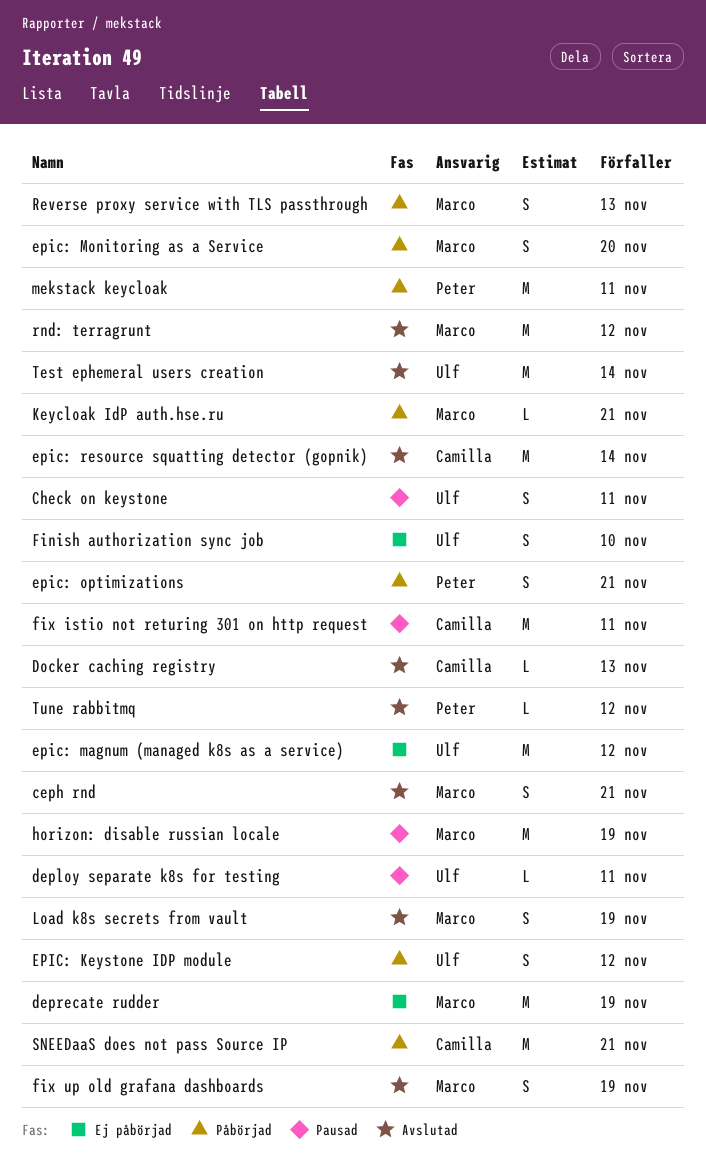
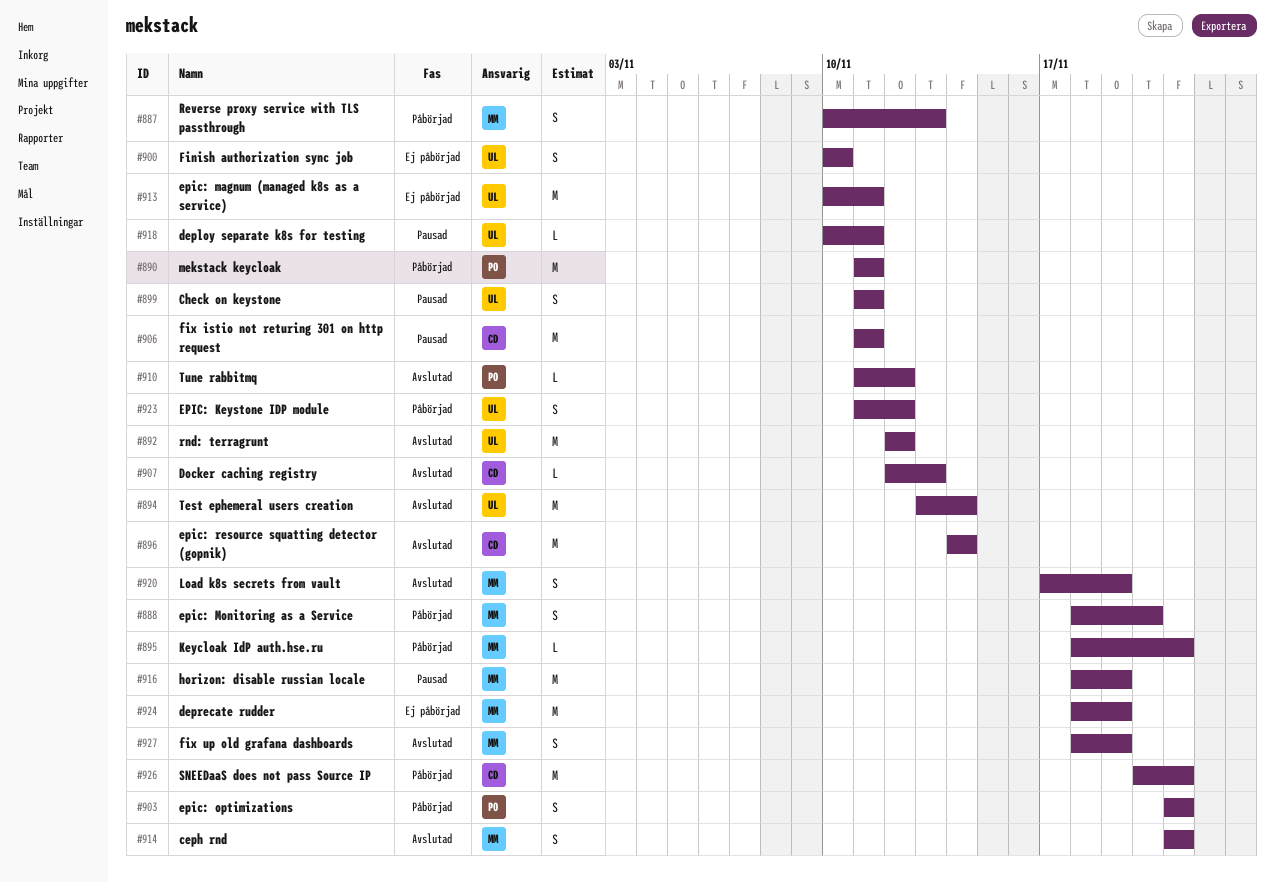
epic: magnum (managed k8s as a service), due: Nov 12 -> Nov 11
rnd: terragrunt, owner: Marco -> Ulf

